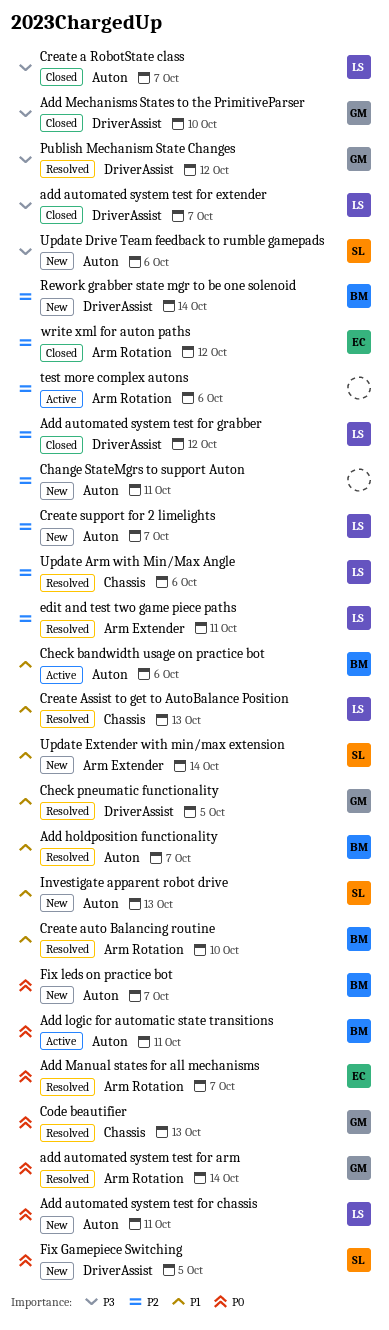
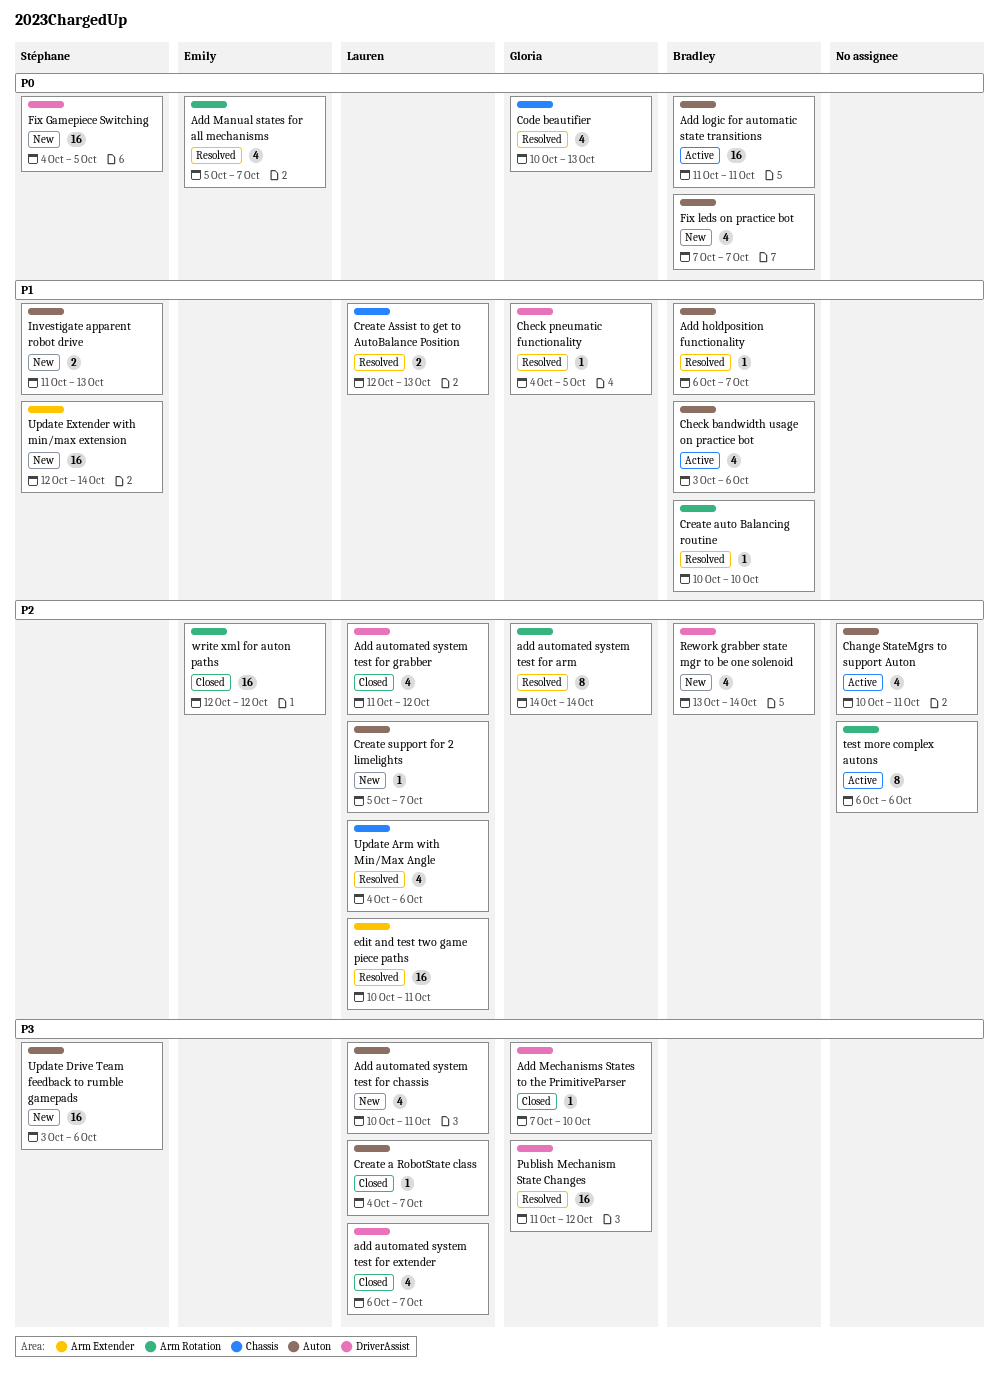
add automated system test for arm, priority: P0 -> P2
Add automated system test for chassis, priority: P0 -> P3
Change StateMgrs to support Auton, status: New -> Active

